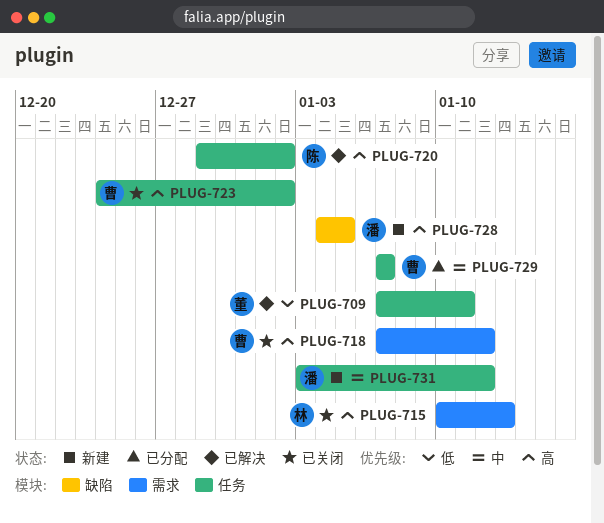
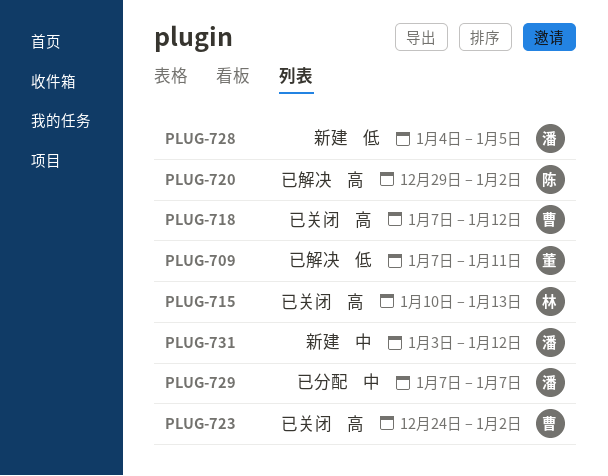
PLUG-728, priority: 高 -> 低
PLUG-729, owner: 曹 -> 潘

